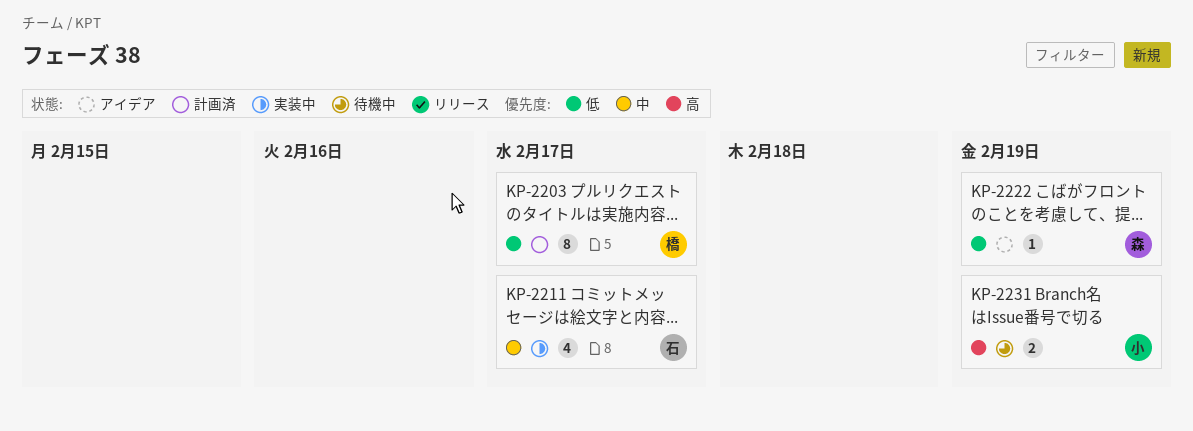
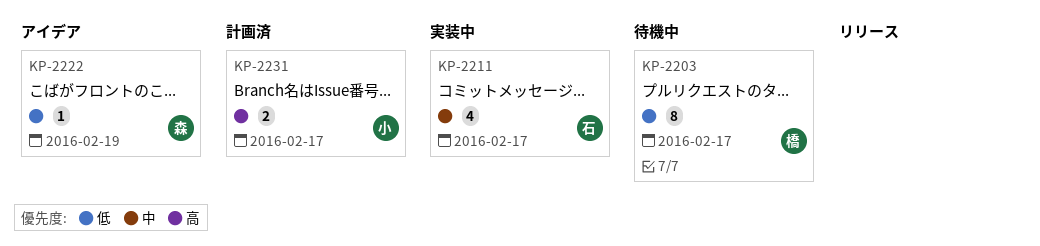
KP-2203, status: 計画済 -> 待機中
KP-2231, status: 待機中 -> 計画済
KP-2231, due: Feb 19 -> Feb 17

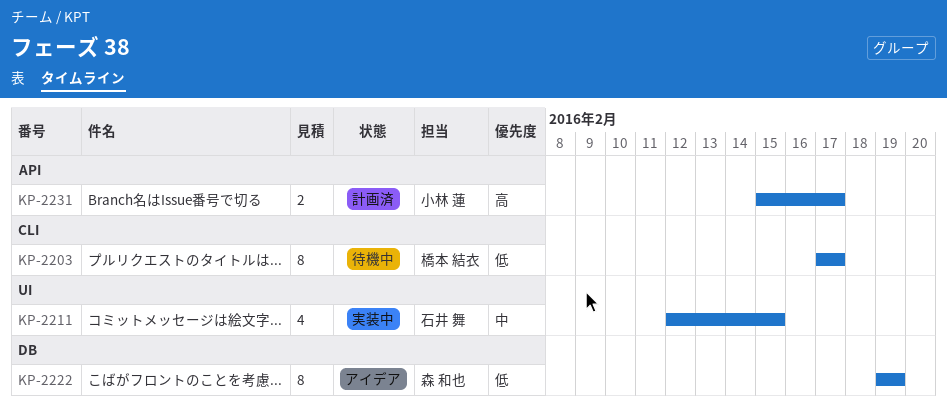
KP-2211, due: Feb 17 -> Feb 15
KP-2222, estimate: 1 -> 8

